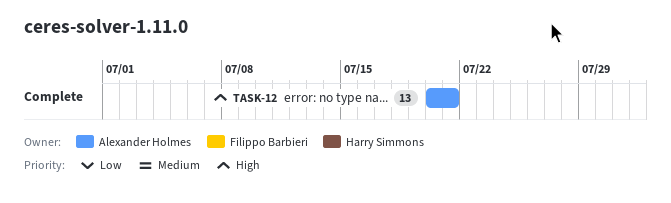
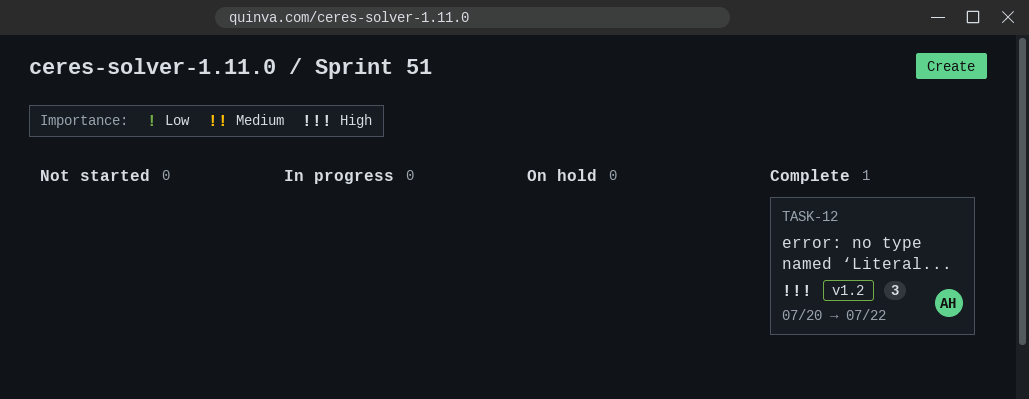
TASK-12, estimate: 13 -> 3
TASK-12, due: Jul 21 -> Jul 22

